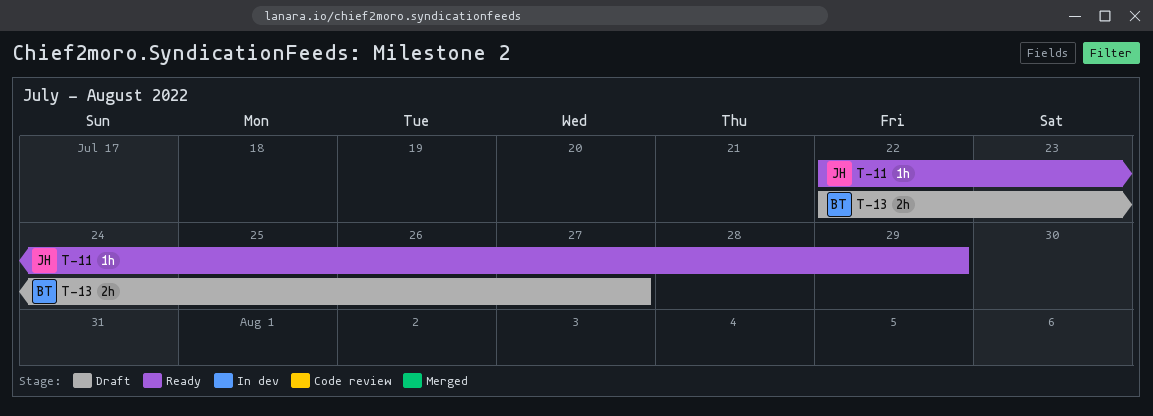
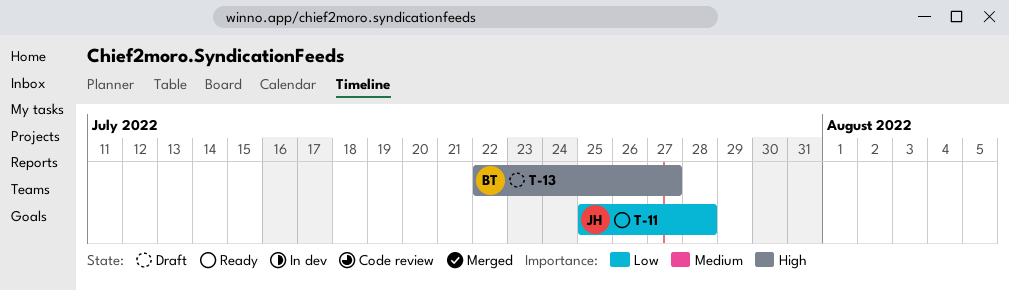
T-11, start: Jul 22 -> Jul 25
T-11, due: Jul 29 -> Jul 28

